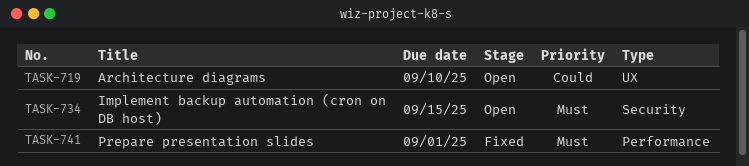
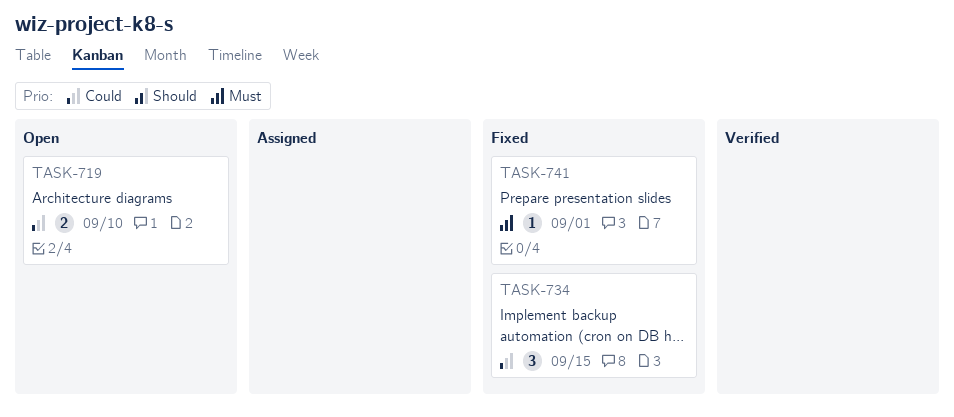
TASK-734, status: Open -> Fixed
TASK-734, priority: Must -> Could

